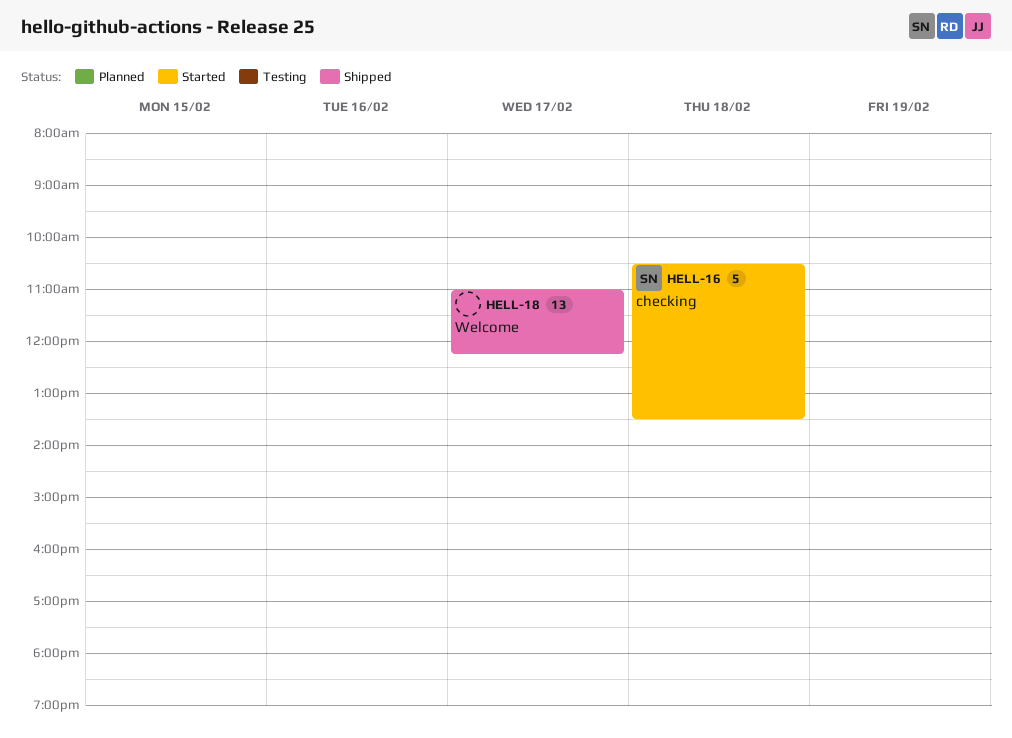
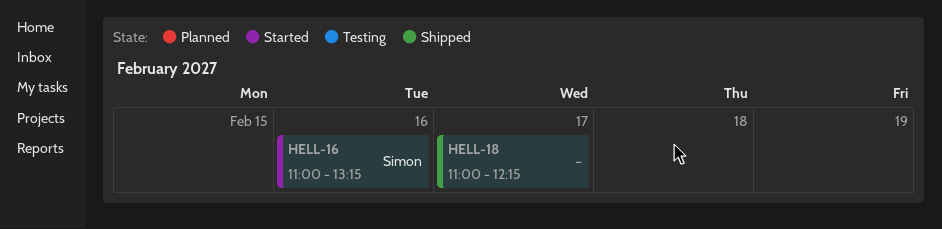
HELL-16, day: Feb 18 -> Feb 16
HELL-16, begins: 10:30 -> 11:00
HELL-16, ends: 13:30 -> 13:15

